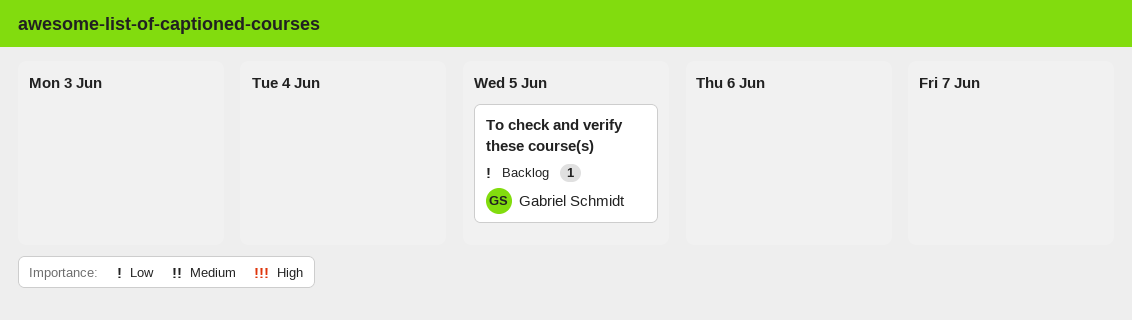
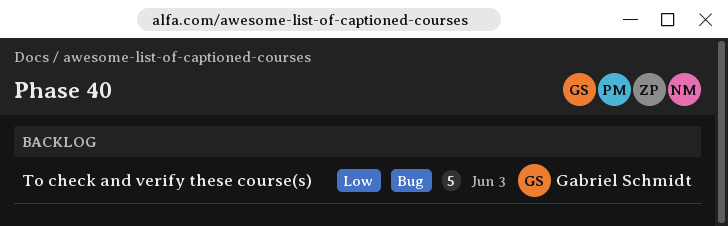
To check and verify these course(s), estimate: 1 -> 5
To check and verify these course(s), due: Jun 5 -> Jun 3

